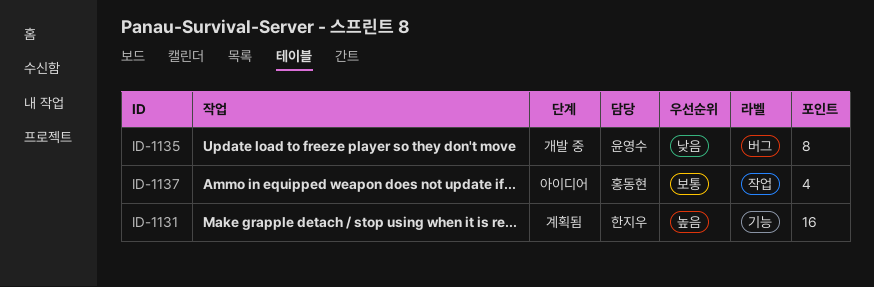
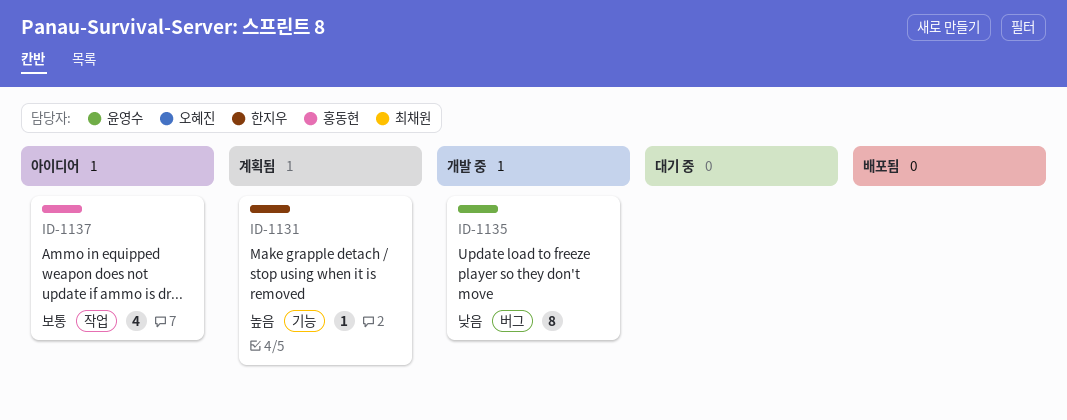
ID-1131, estimate: 16 -> 1

